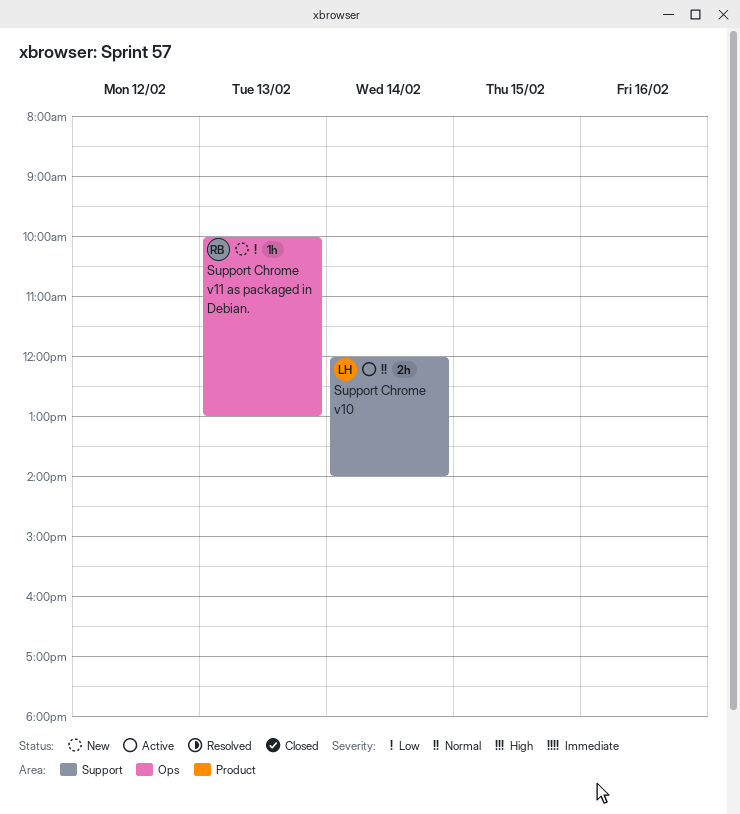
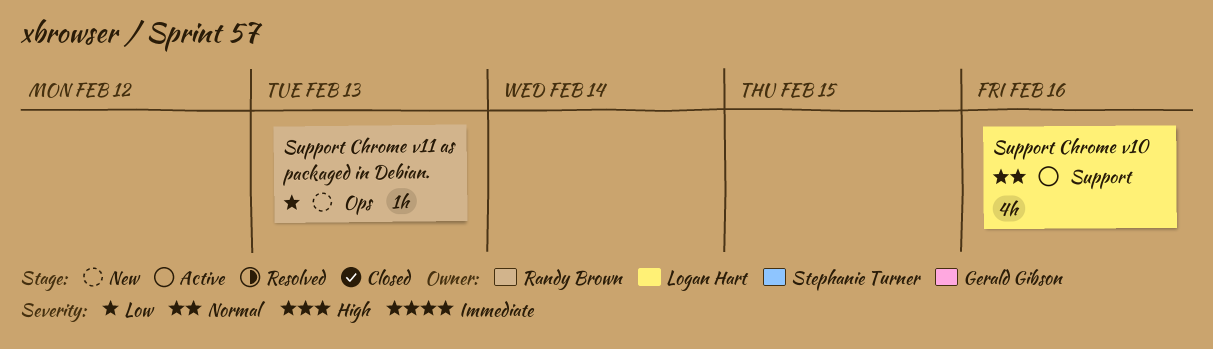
Support Chrome v10, estimate: 2h -> 4h
Support Chrome v10, day: Feb 14 -> Feb 16

